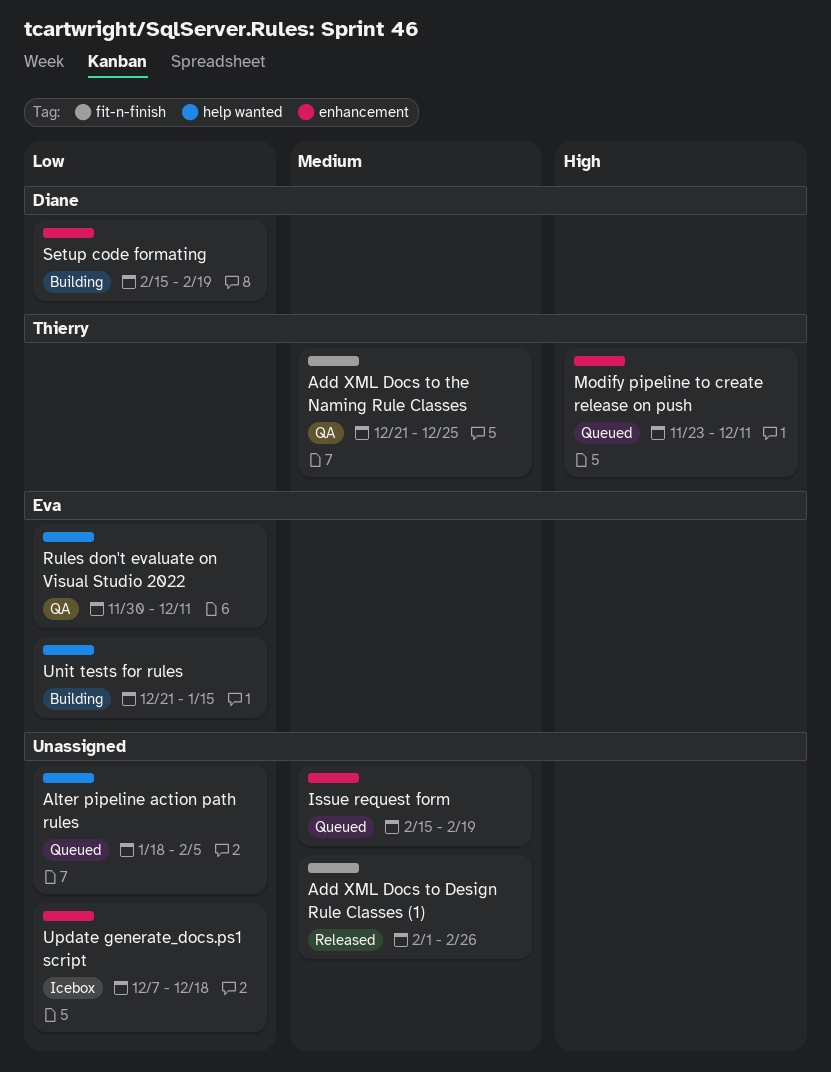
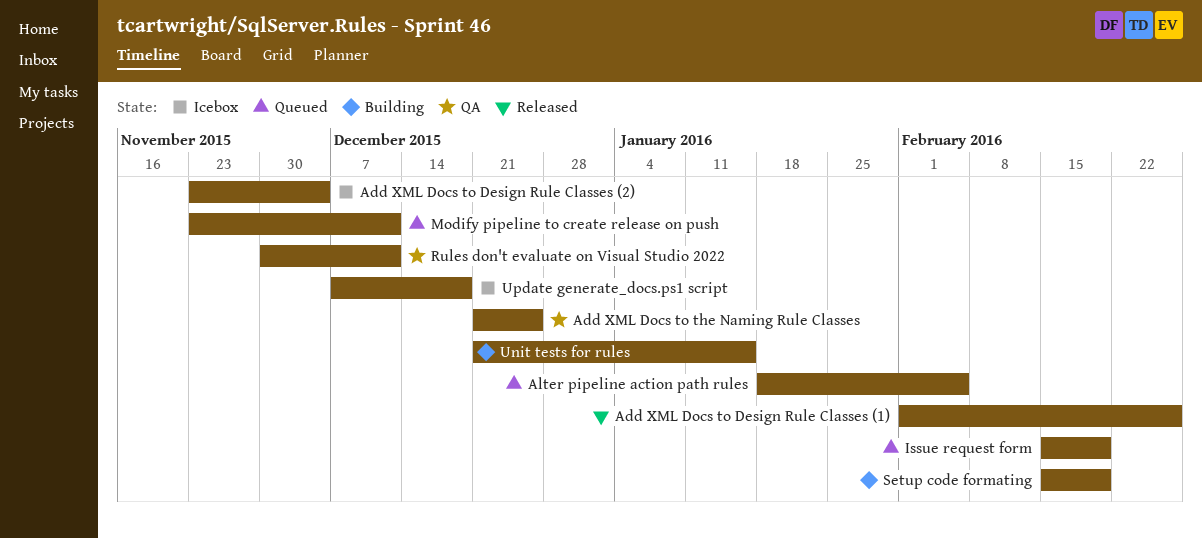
Add XML Docs to Design Rule Classes (2): none -> present

